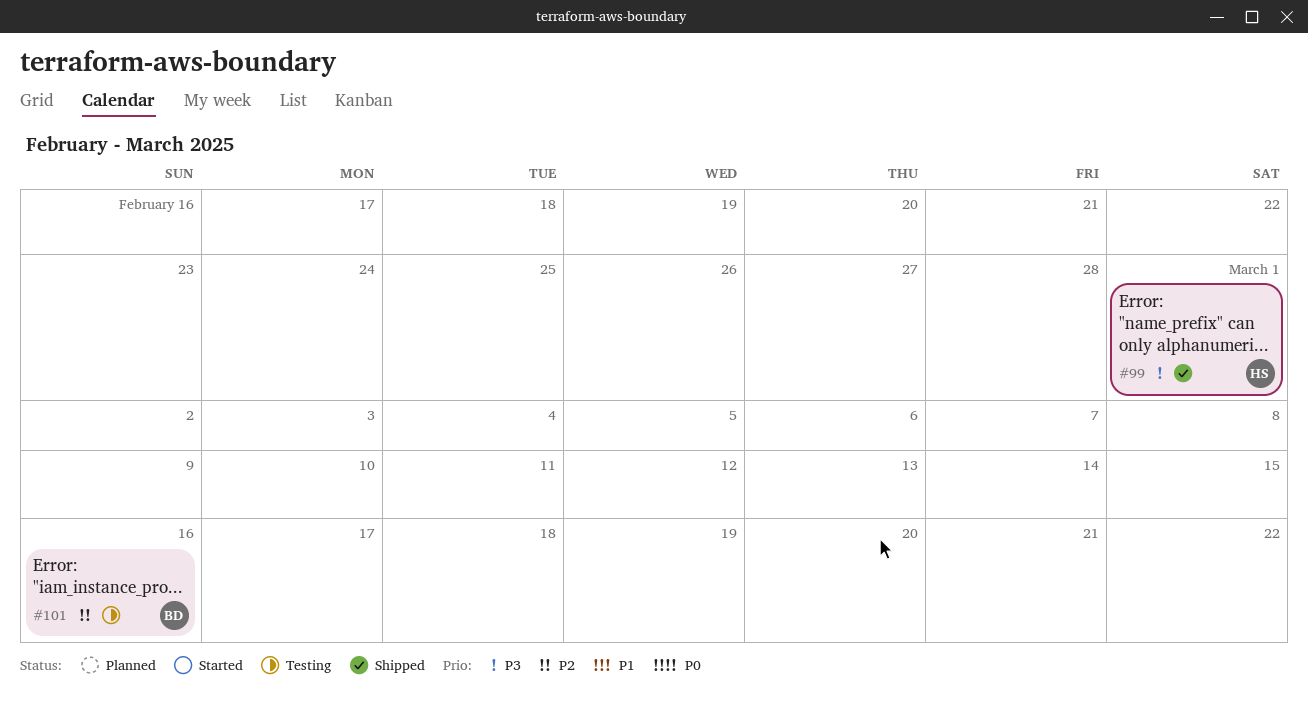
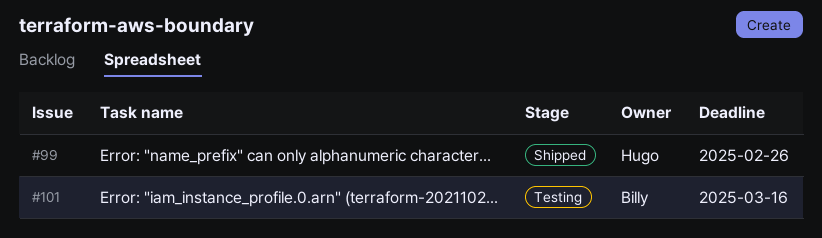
#99, due: Mar 1 -> Feb 26

